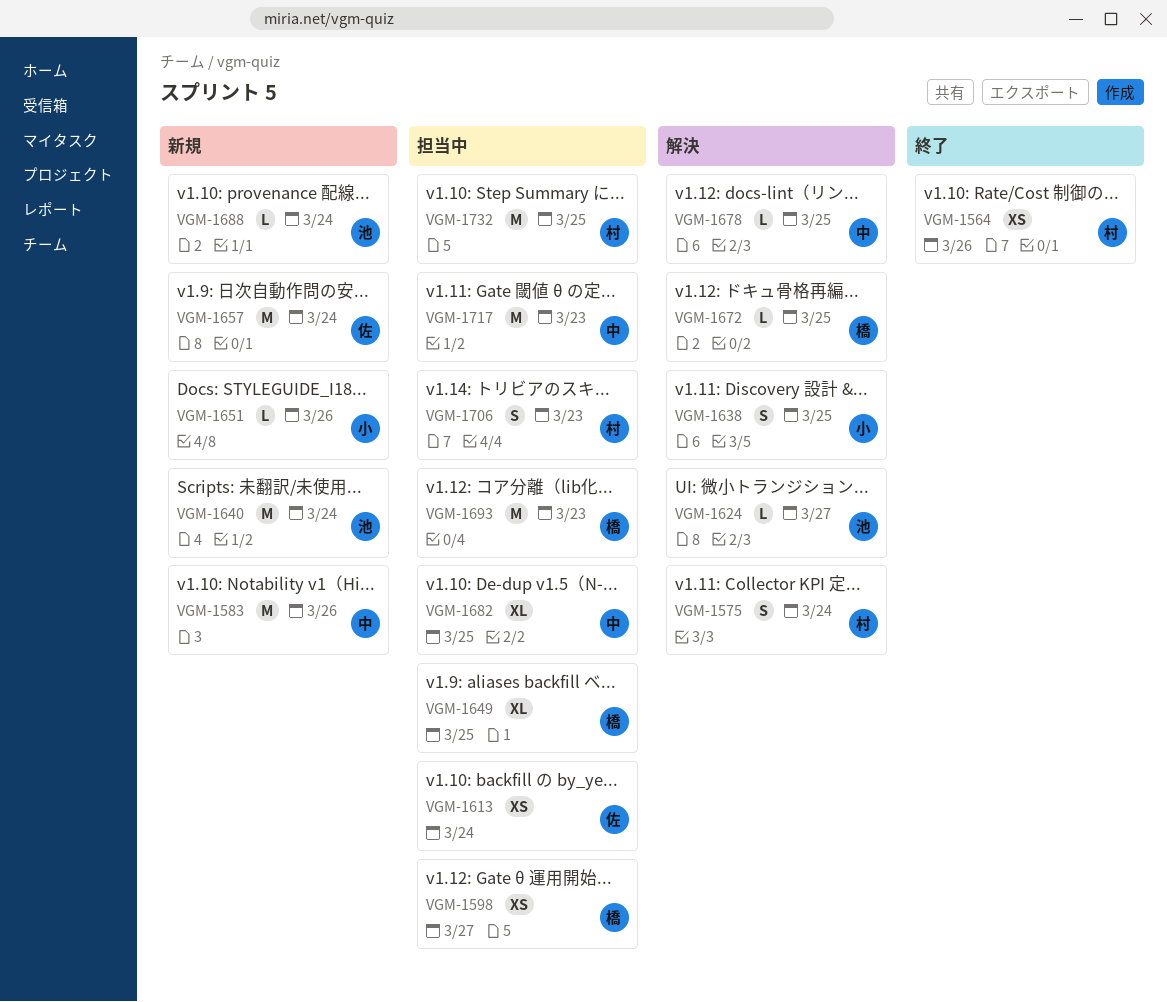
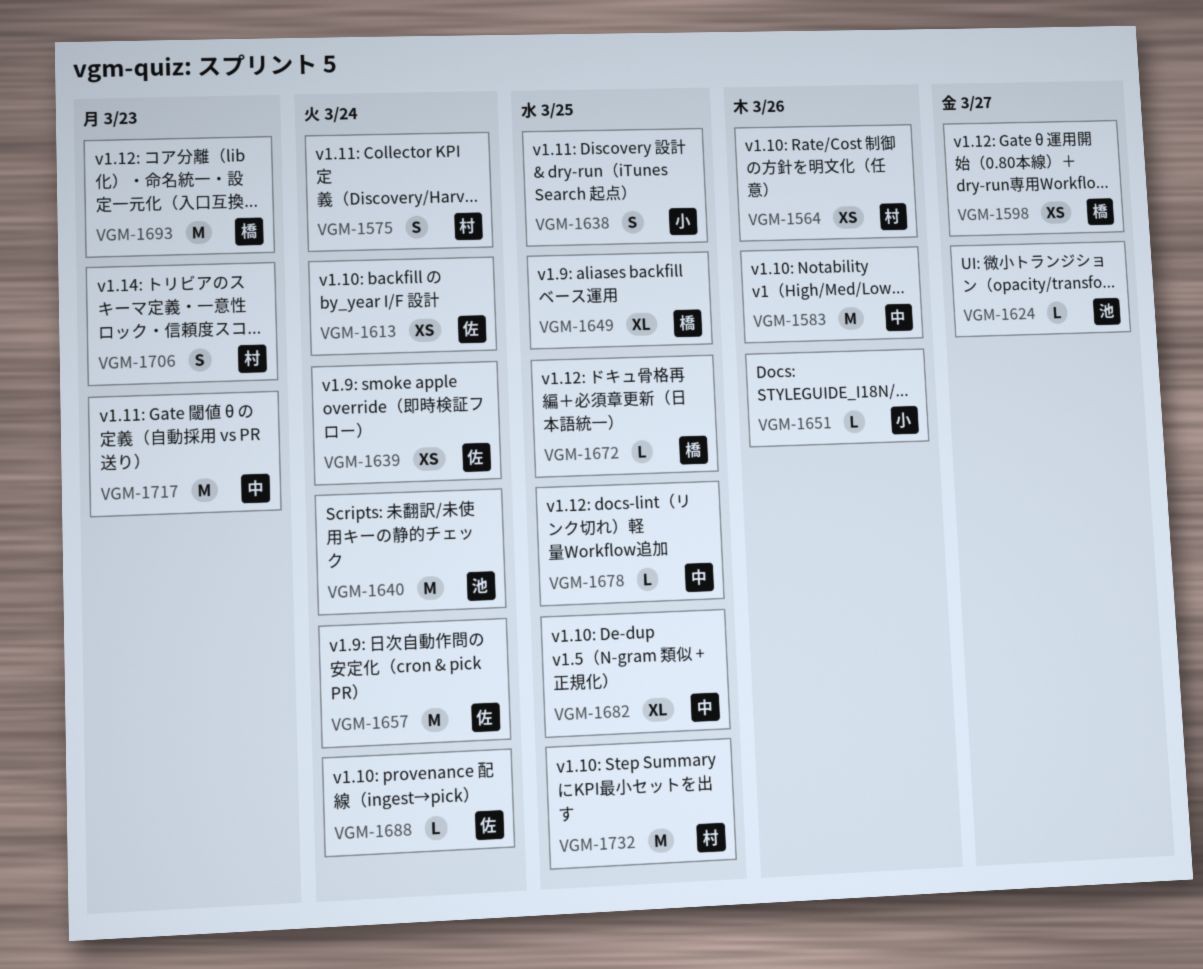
VGM-1639: none -> present
VGM-1688, owner: 池 -> 佐

